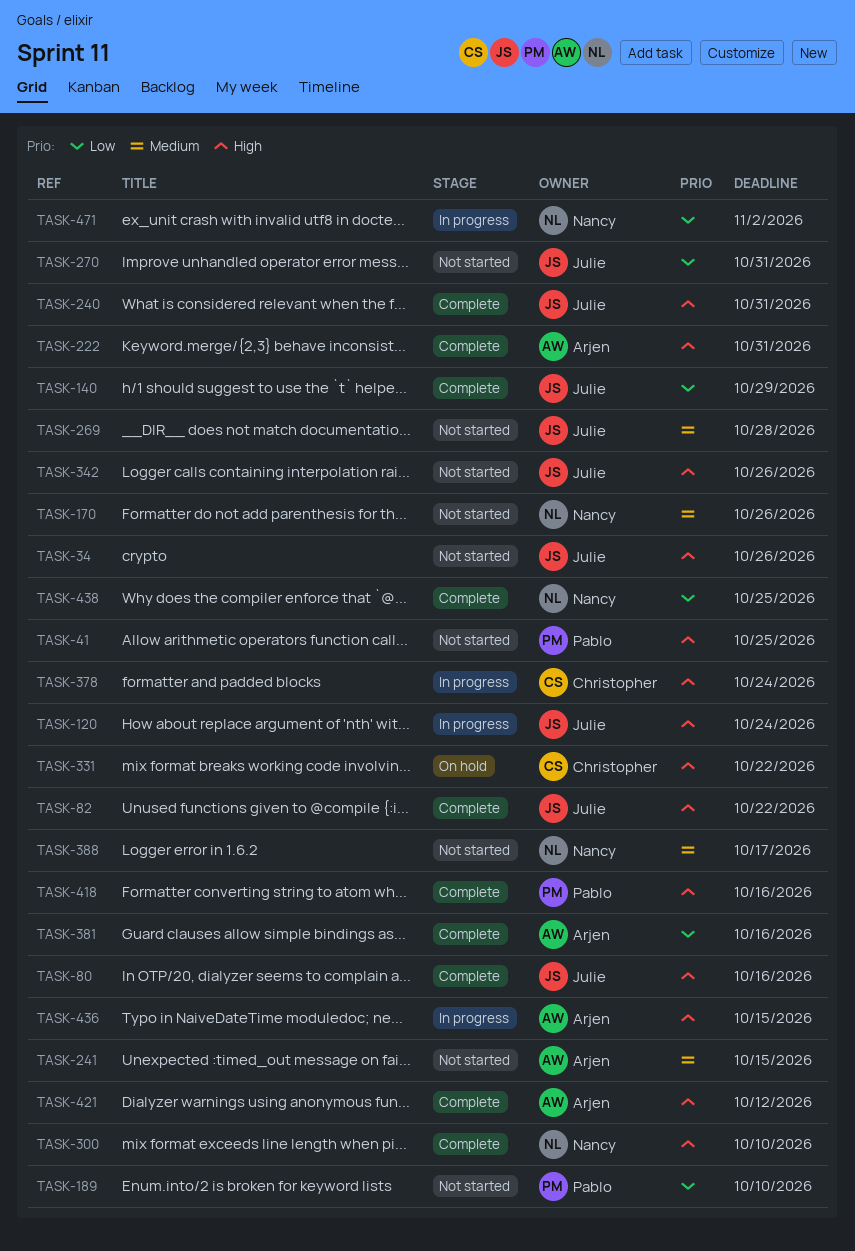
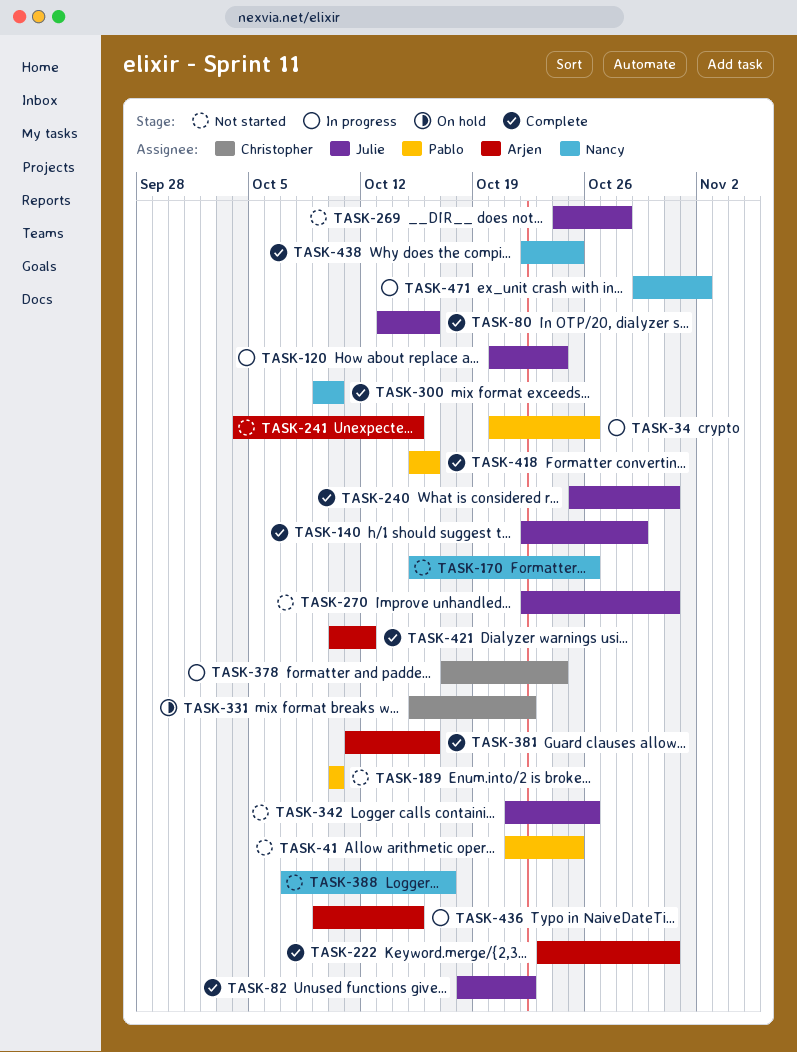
TASK-34, status: Not started -> In progress
TASK-34, owner: Julie -> Pablo

